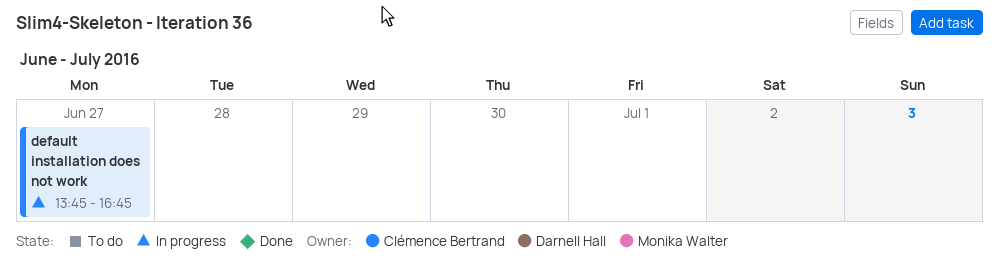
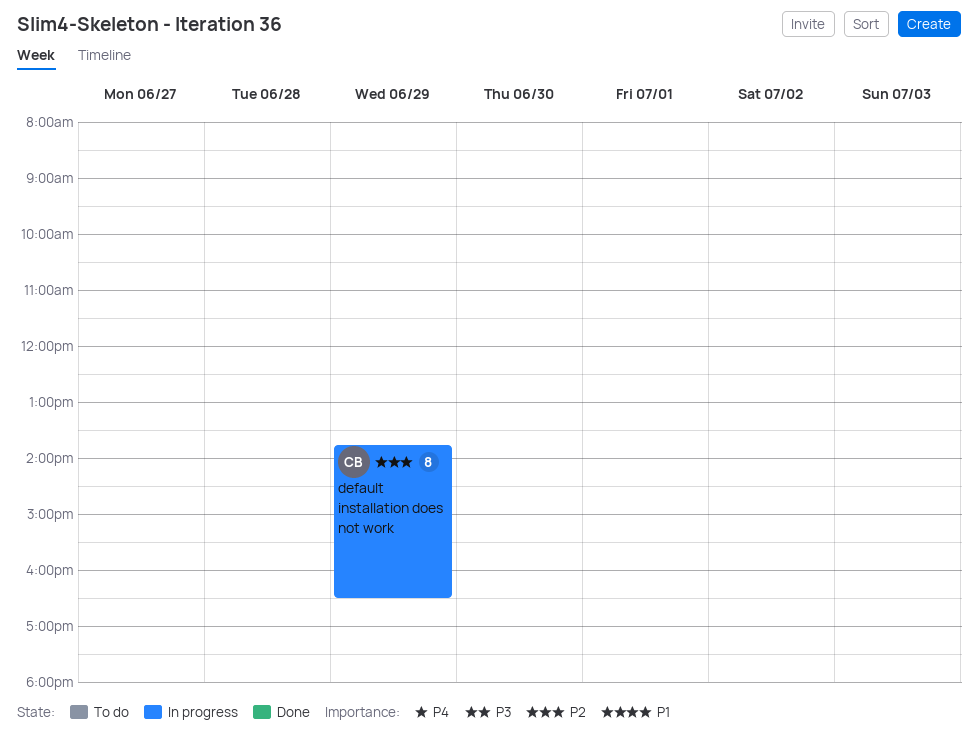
default installation does not work, day: Jun 27 -> Jun 29
default installation does not work, ends: 16:45 -> 16:30

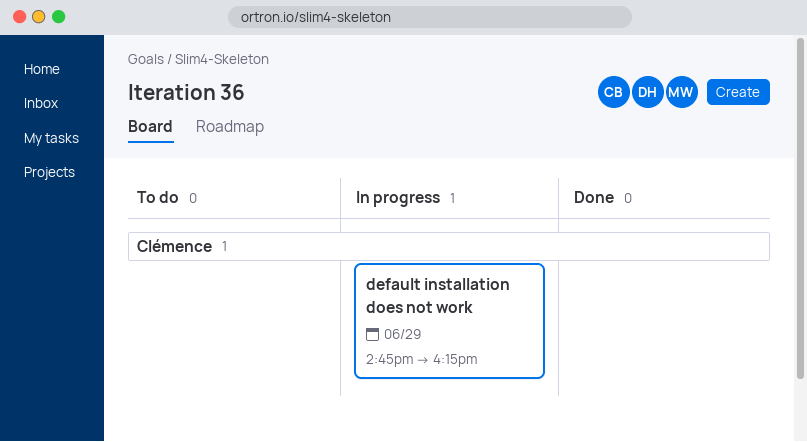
default installation does not work, begins: 13:45 -> 14:45
default installation does not work, ends: 16:30 -> 16:15

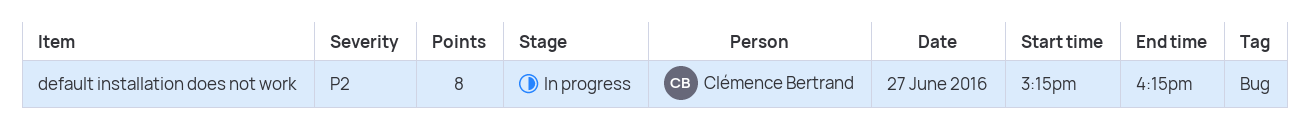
default installation does not work, day: Jun 29 -> Jun 27
default installation does not work, begins: 14:45 -> 15:15

